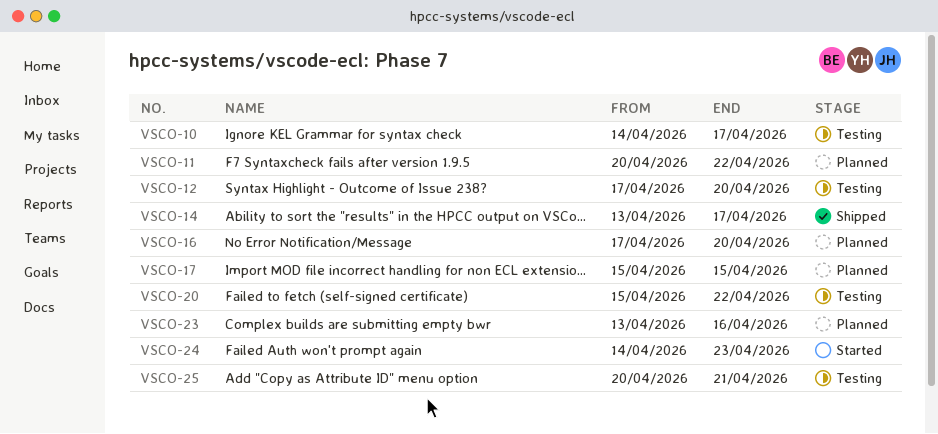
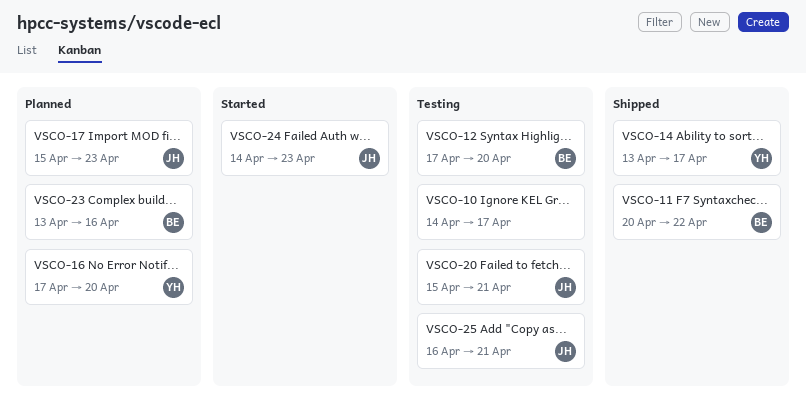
VSCO-11, status: Planned -> Shipped
VSCO-17, due: Apr 15 -> Apr 23
VSCO-20, due: Apr 22 -> Apr 21
VSCO-25, start: Apr 20 -> Apr 16

